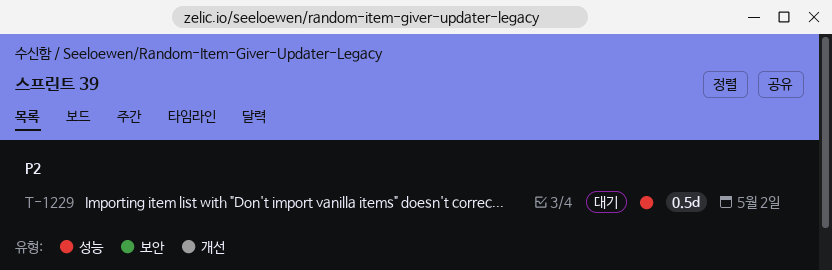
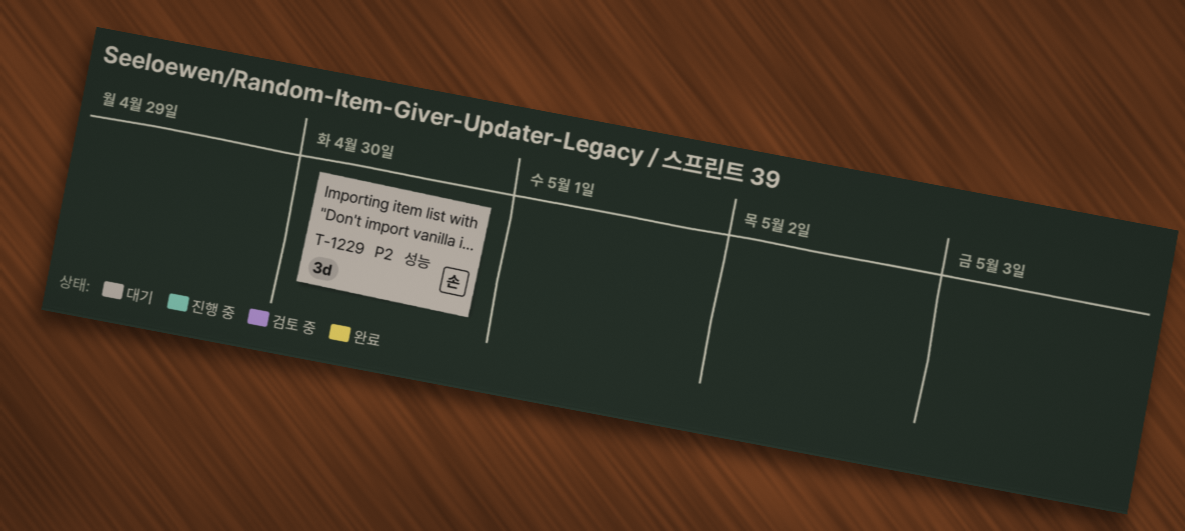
T-1229, estimate: 0.5d -> 3d
T-1229, due: May 2 -> Apr 30

